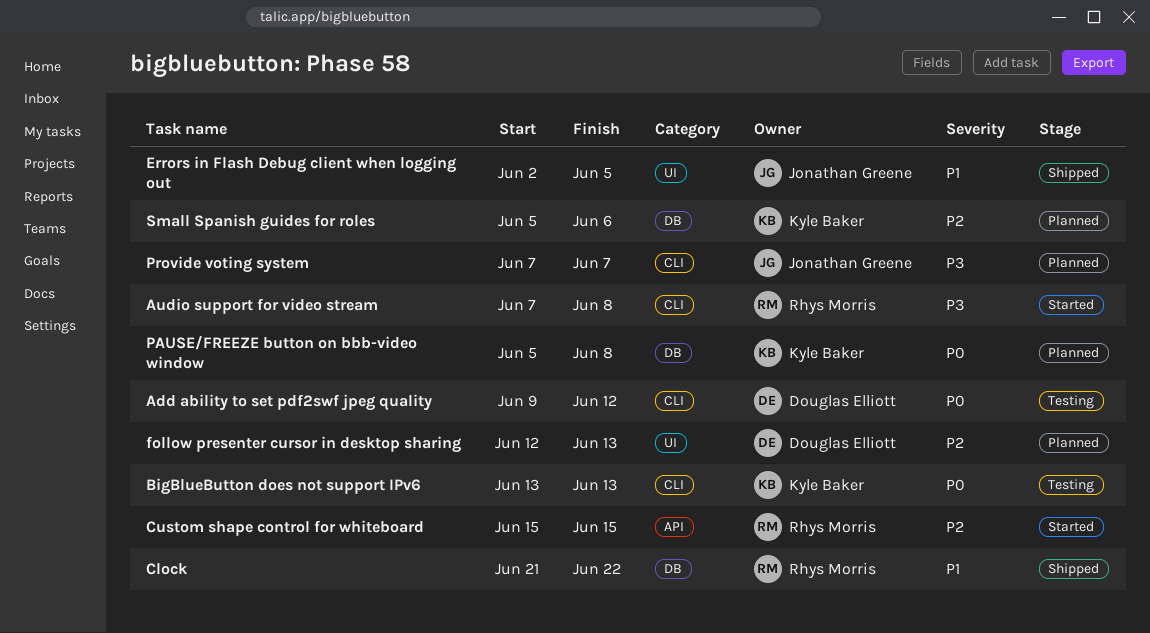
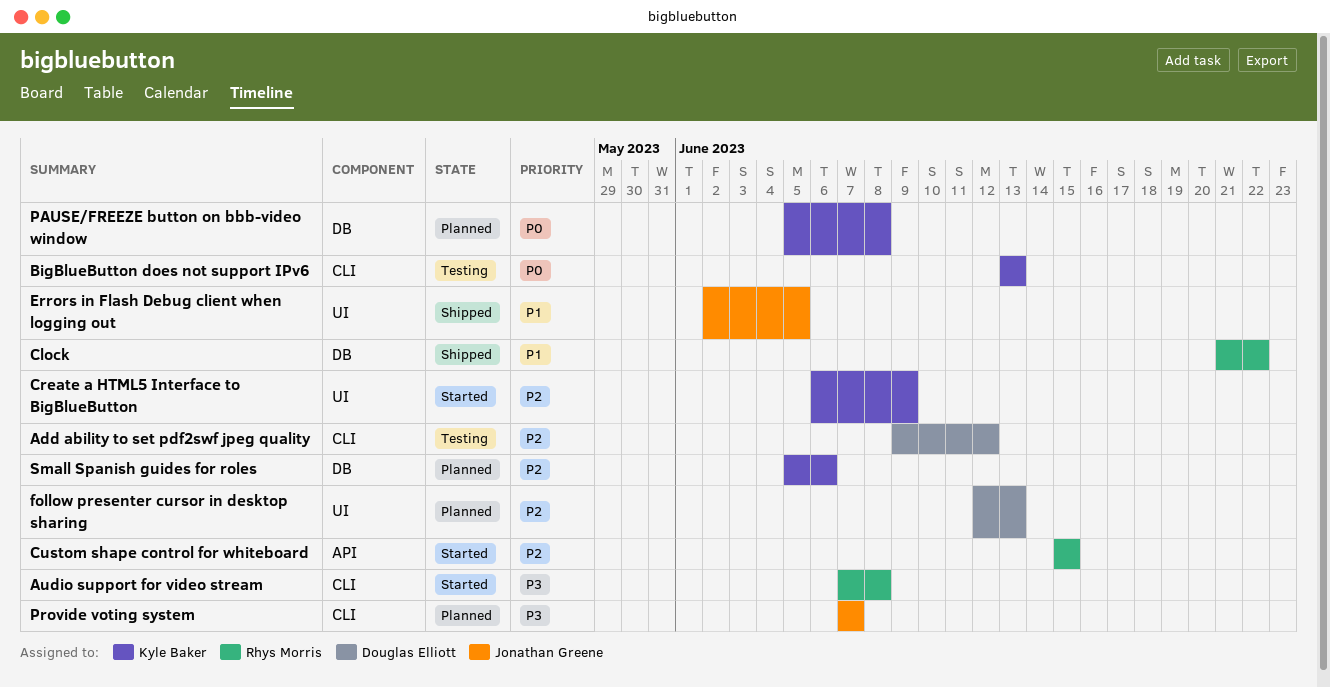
Add ability to set pdf2swf jpeg quality, priority: P0 -> P2
Create a HTML5 Interface to BigBlueButton: none -> present

